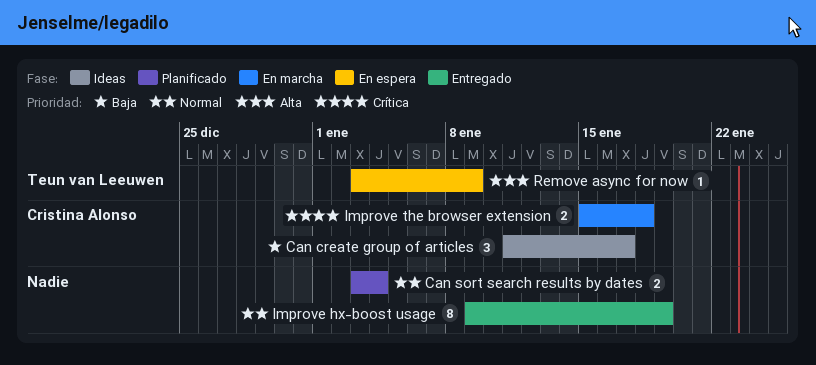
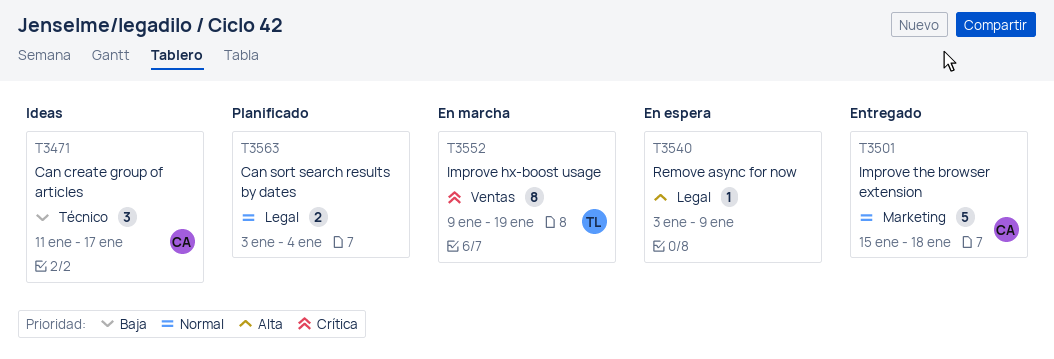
Improve hx-boost usage, status: Entregado -> En marcha
Improve hx-boost usage, owner: none -> Teun van Leeuwen
Improve hx-boost usage, priority: Normal -> Crítica
Improve the browser extension, status: En marcha -> Entregado
Improve the browser extension, priority: Crítica -> Normal
Improve the browser extension, estimate: 2 -> 5
Remove async for now, owner: Teun van Leeuwen -> none

